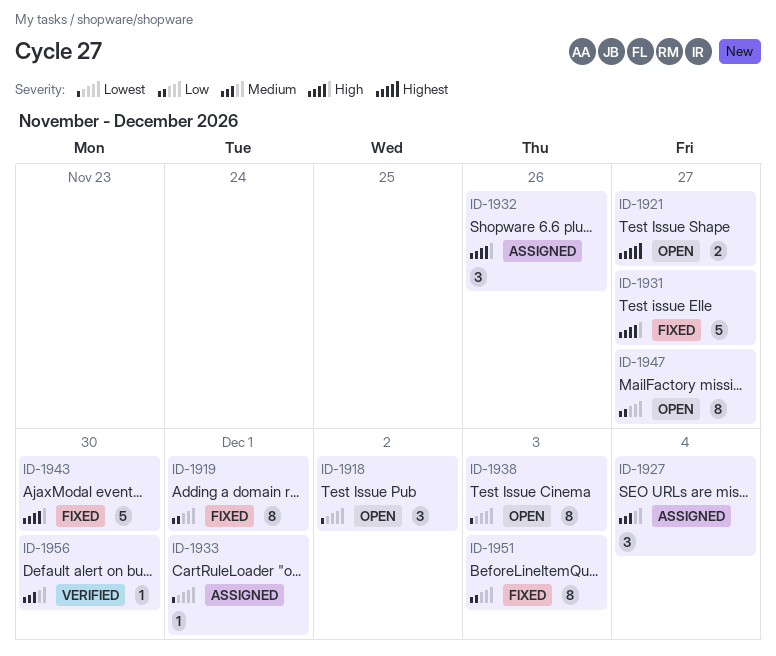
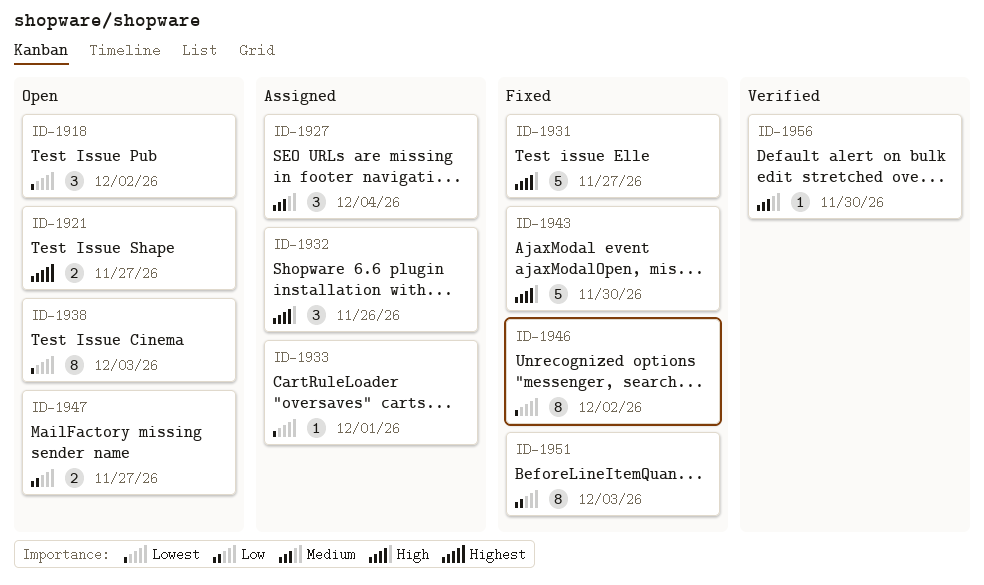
ID-1919: present -> none
ID-1946: none -> present
ID-1947, estimate: 8 -> 2

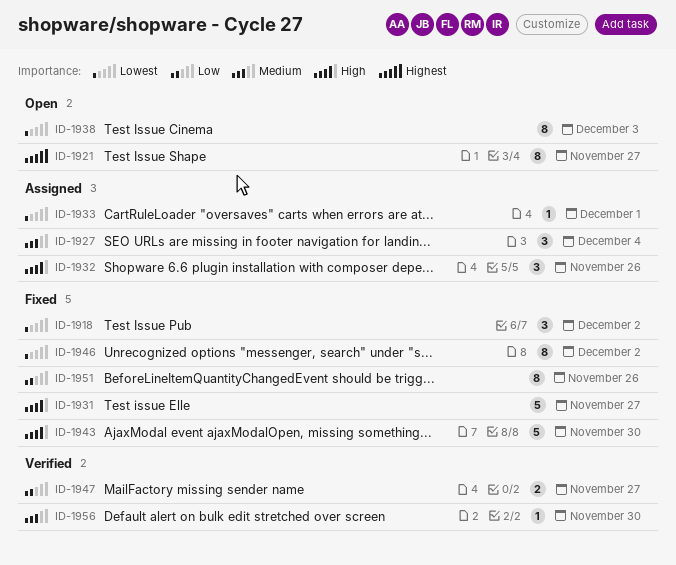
ID-1918, status: Open -> Fixed
ID-1921, estimate: 2 -> 8
ID-1947, status: Open -> Verified
ID-1951, due: Dec 3 -> Nov 26

